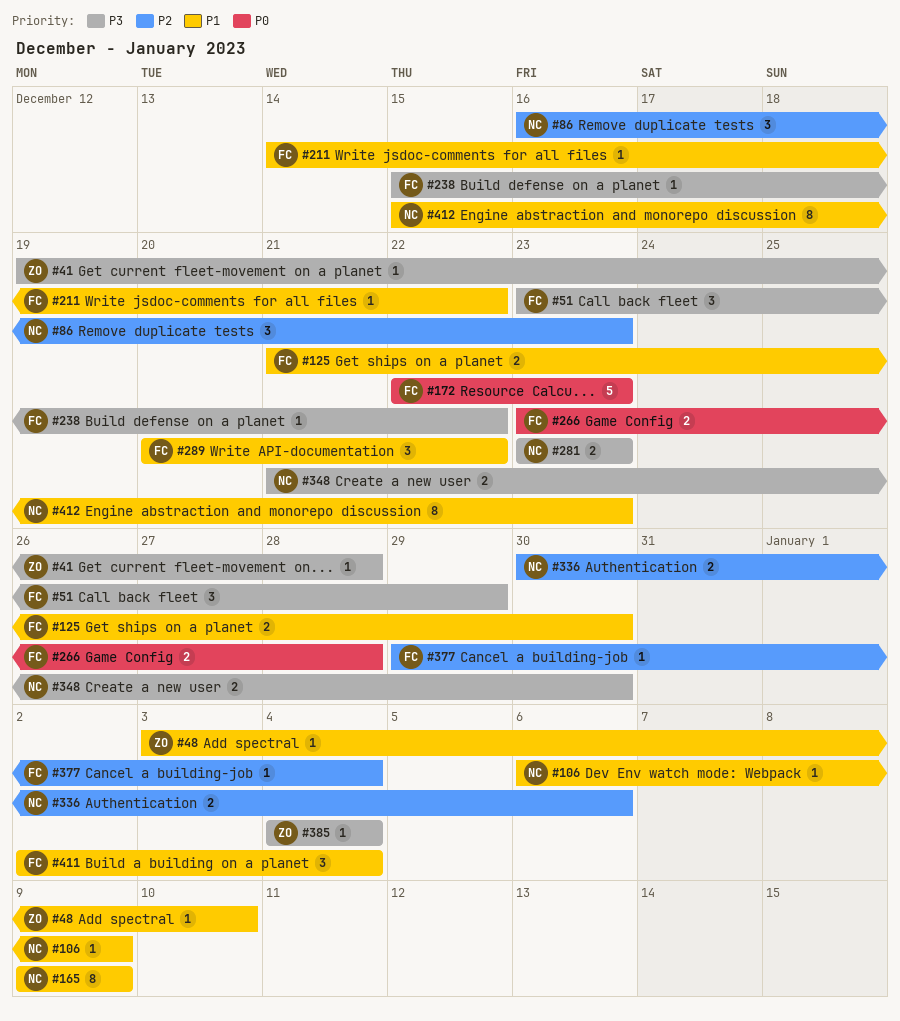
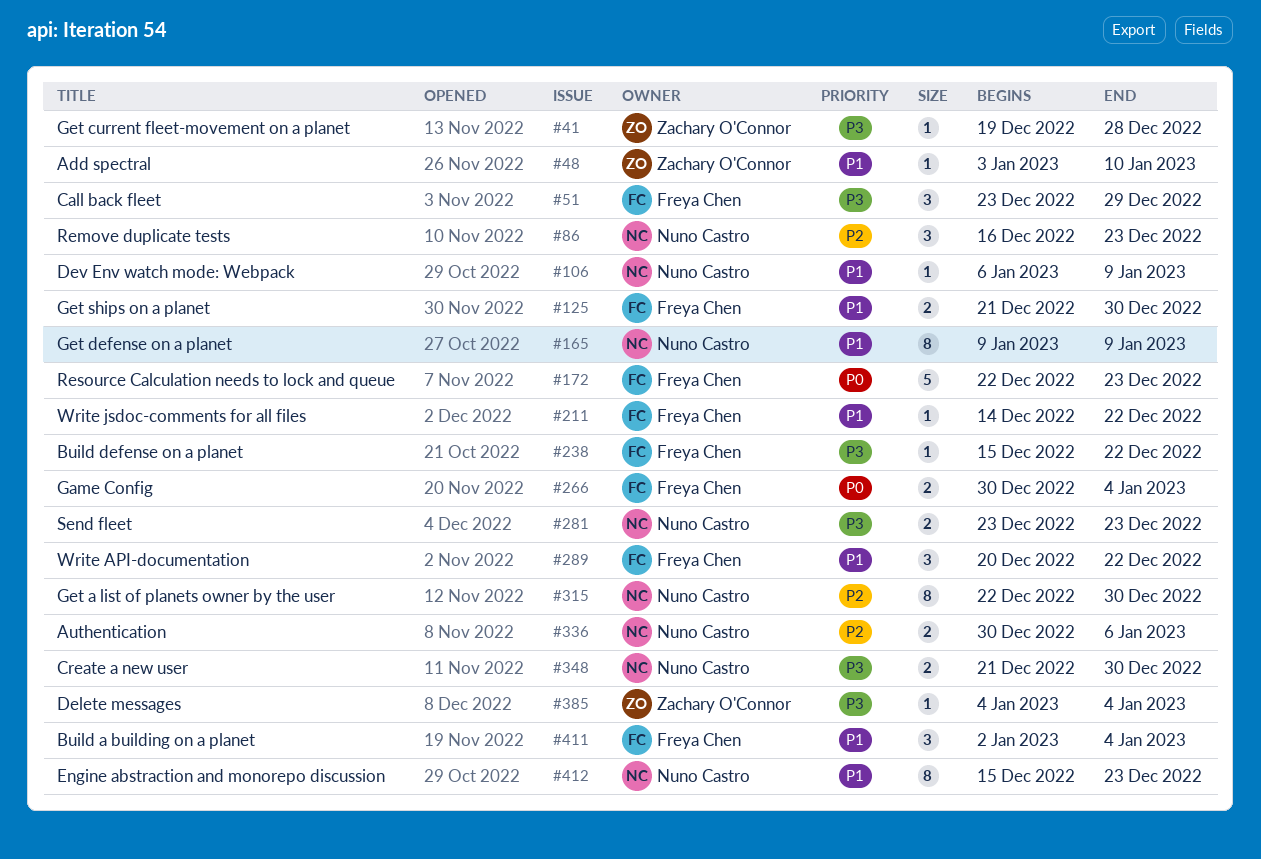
#266, start: Dec 23 -> Dec 30
#266, due: Dec 28 -> Jan 4
#315: none -> present
#377: present -> none

